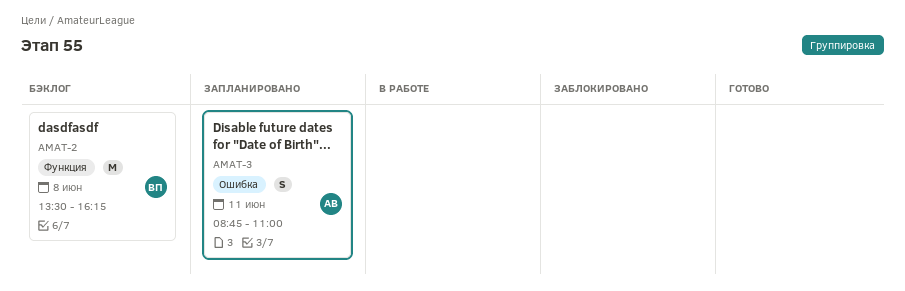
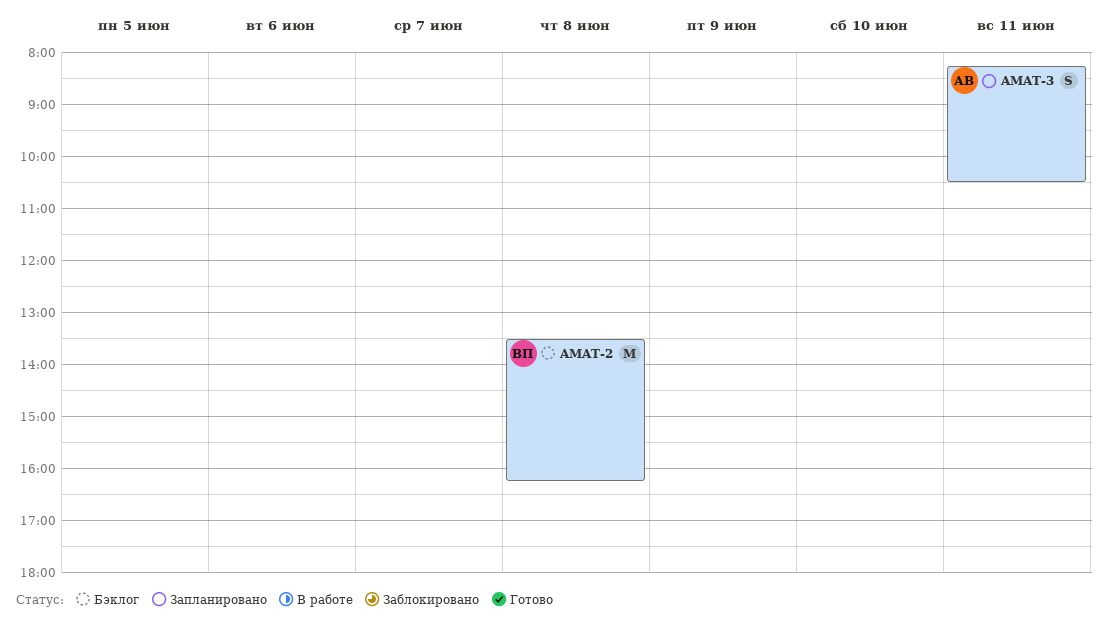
AMAT-3, begins: 08:45 -> 08:15
AMAT-3, ends: 11:00 -> 10:30

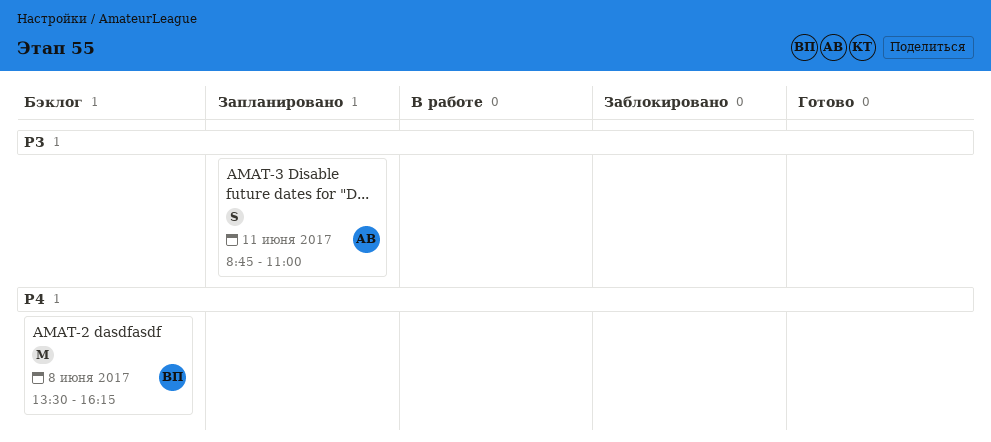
AMAT-3, begins: 08:15 -> 08:45
AMAT-3, ends: 10:30 -> 11:00

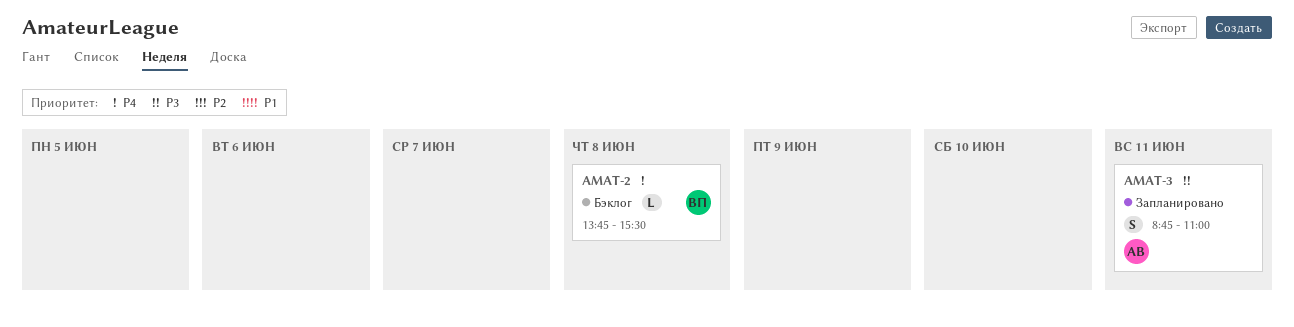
AMAT-2, estimate: M -> L
AMAT-2, begins: 13:30 -> 13:45
AMAT-2, ends: 16:15 -> 15:30

